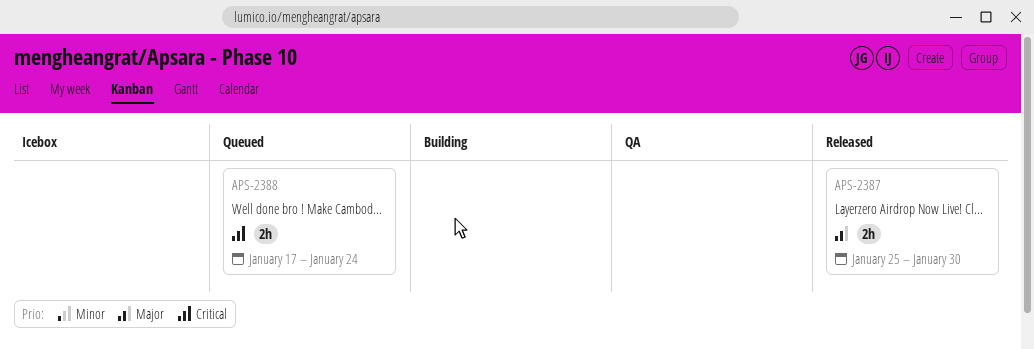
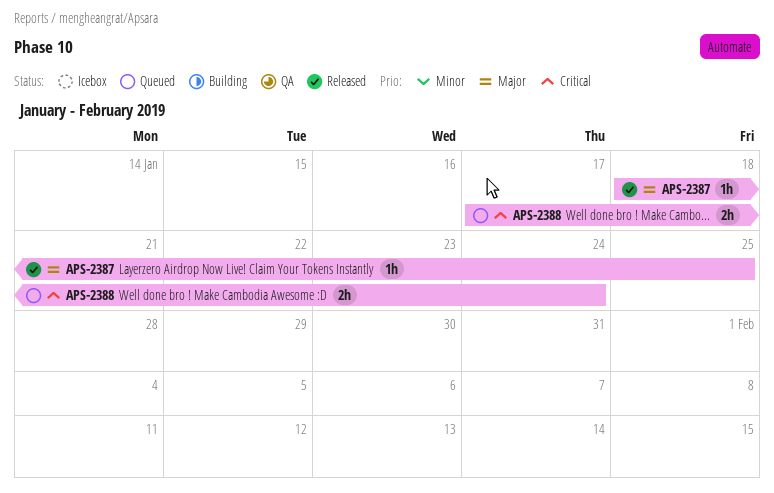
APS-2387, estimate: 2h -> 1h
APS-2387, start: Jan 25 -> Jan 18
APS-2387, due: Jan 30 -> Jan 25

